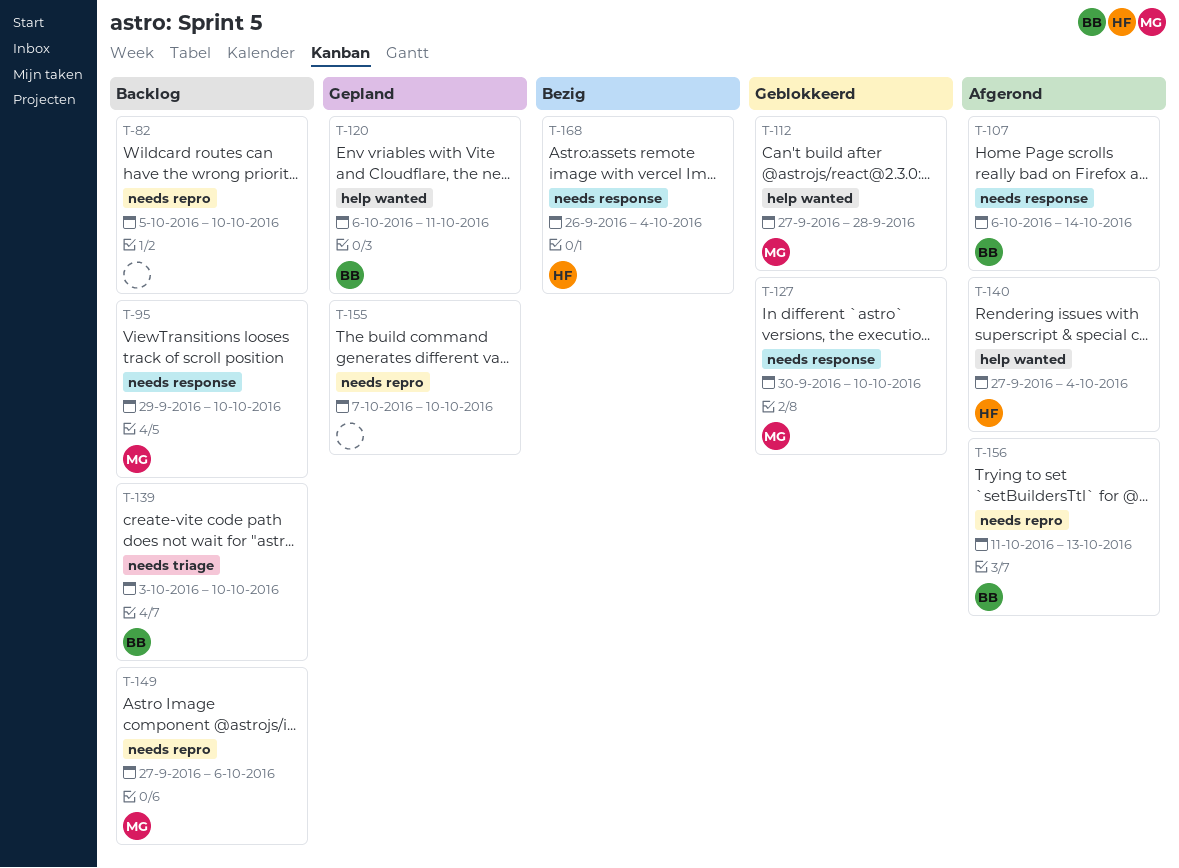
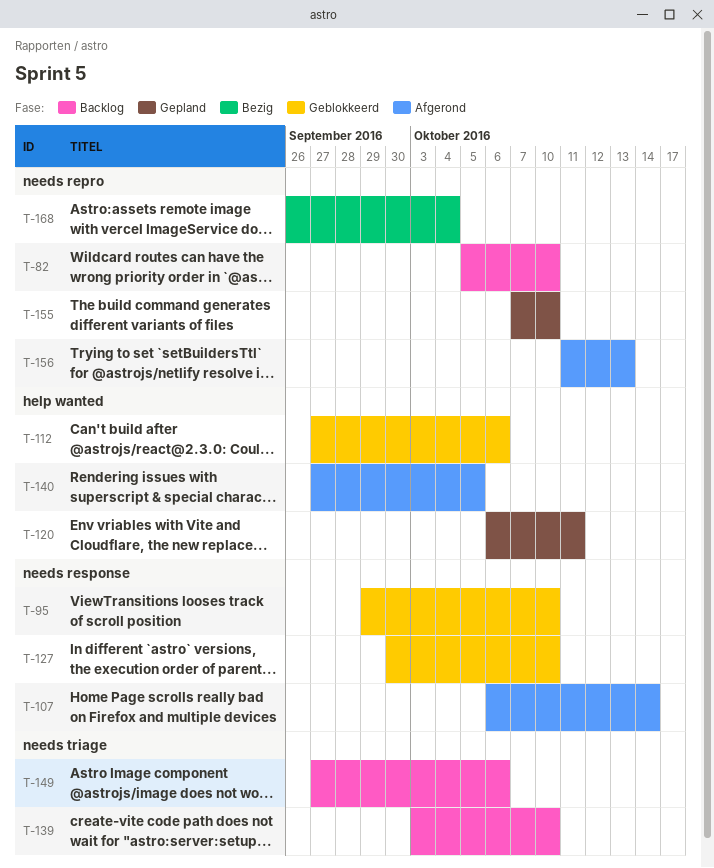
T-95, status: Backlog -> Geblokkeerd
T-112, due: Sep 28 -> Oct 6
T-140, due: Oct 4 -> Oct 5
T-149, label: needs repro -> needs triage
T-168, label: needs response -> needs repro

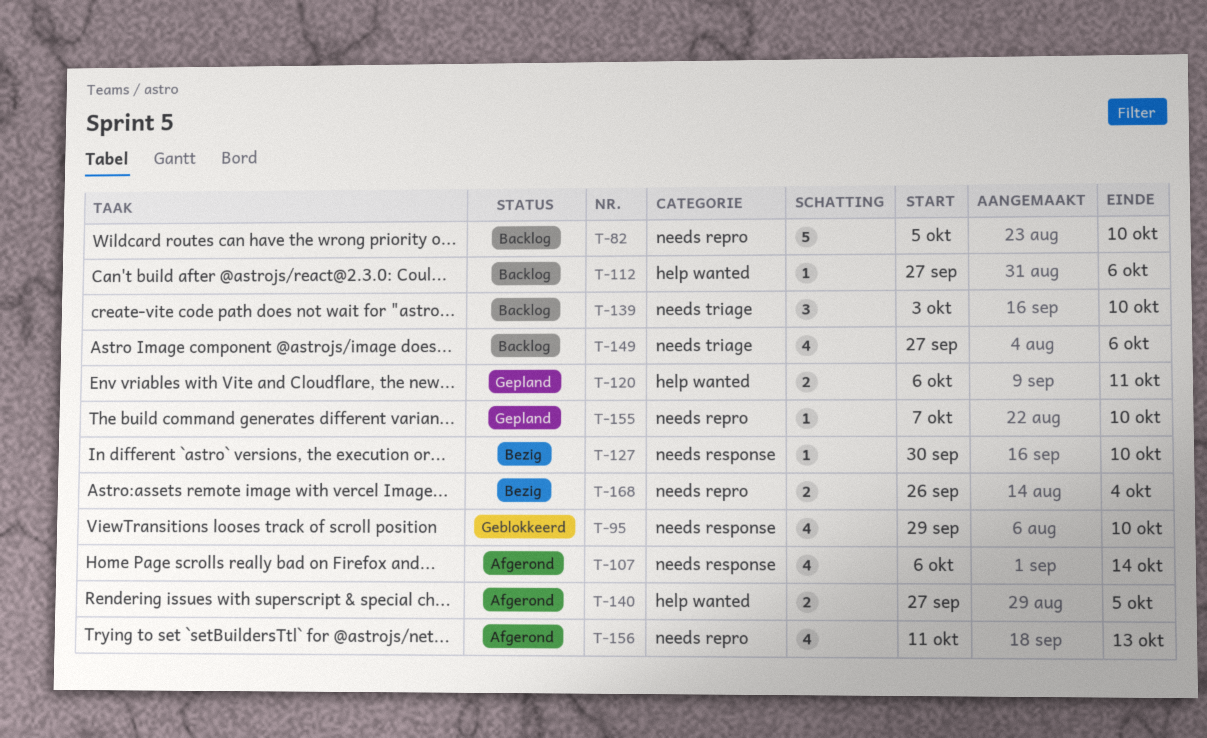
T-112, status: Geblokkeerd -> Backlog
T-127, status: Geblokkeerd -> Bezig

